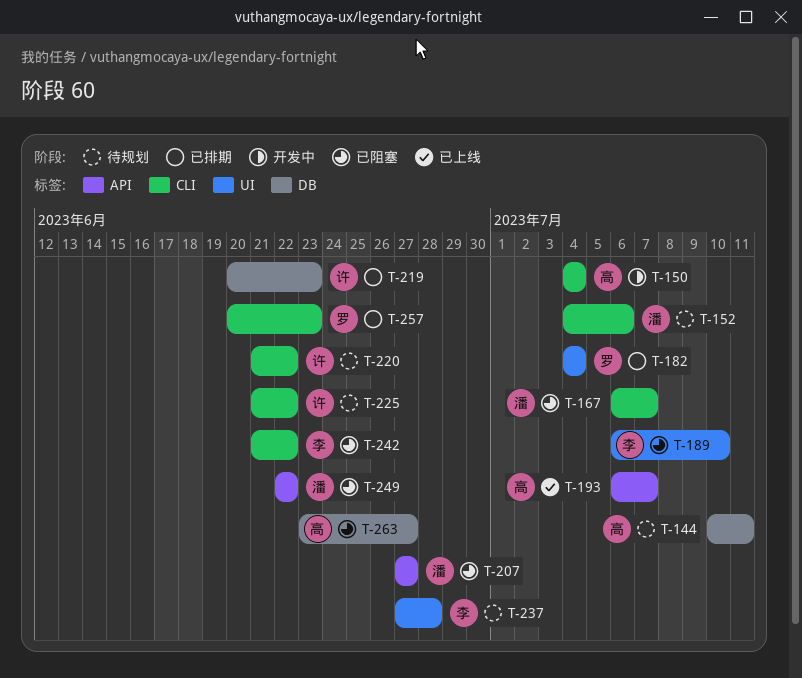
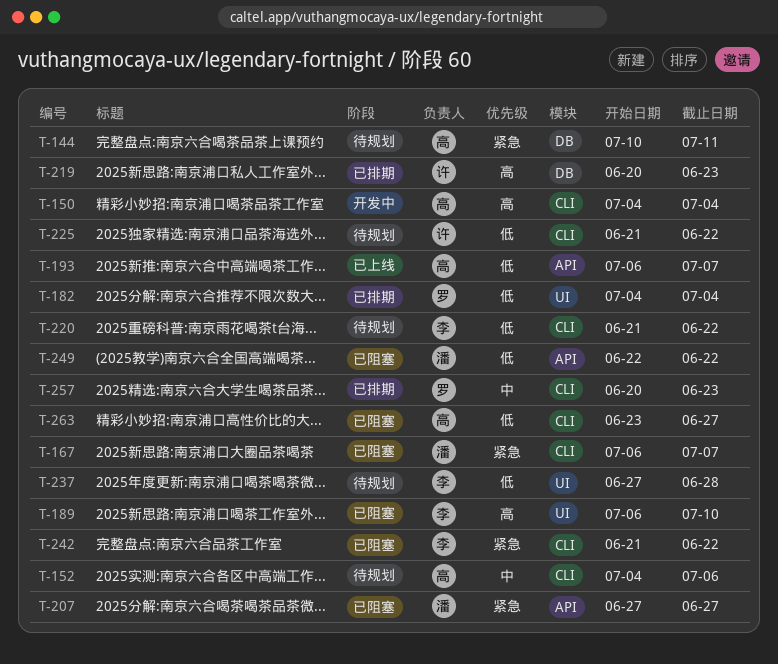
T-152, owner: 潘 -> 高
T-220, owner: 许 -> 李
T-263, label: DB -> CLI

